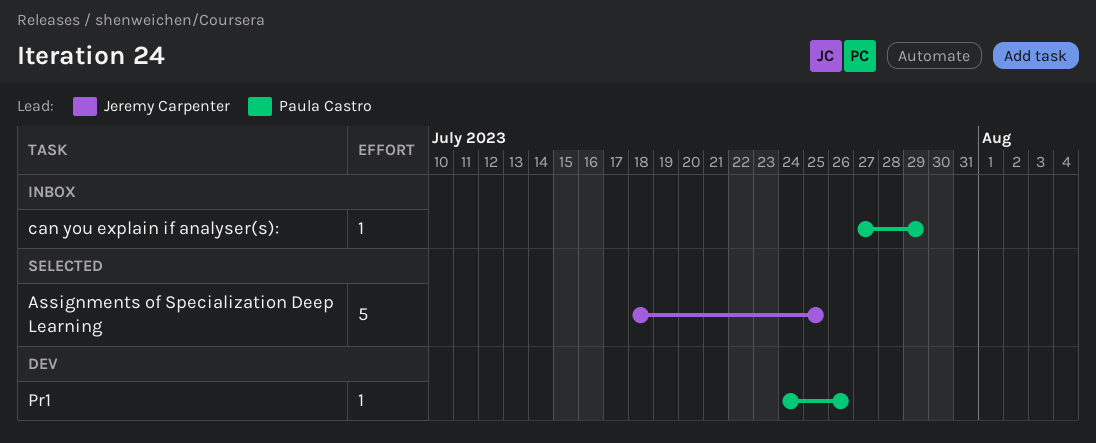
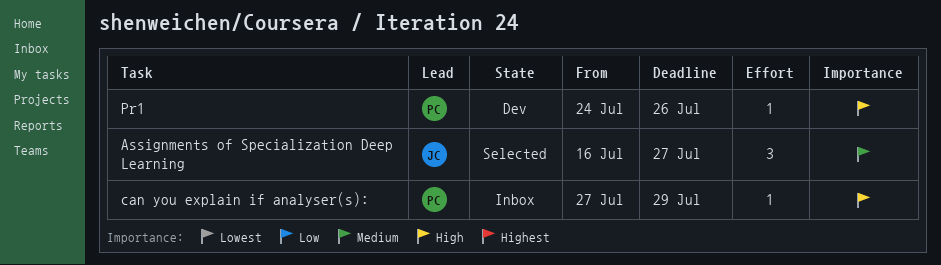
Assignments of Specialization Deep Learning, estimate: 5 -> 3
Assignments of Specialization Deep Learning, start: Jul 18 -> Jul 16
Assignments of Specialization Deep Learning, due: Jul 25 -> Jul 27

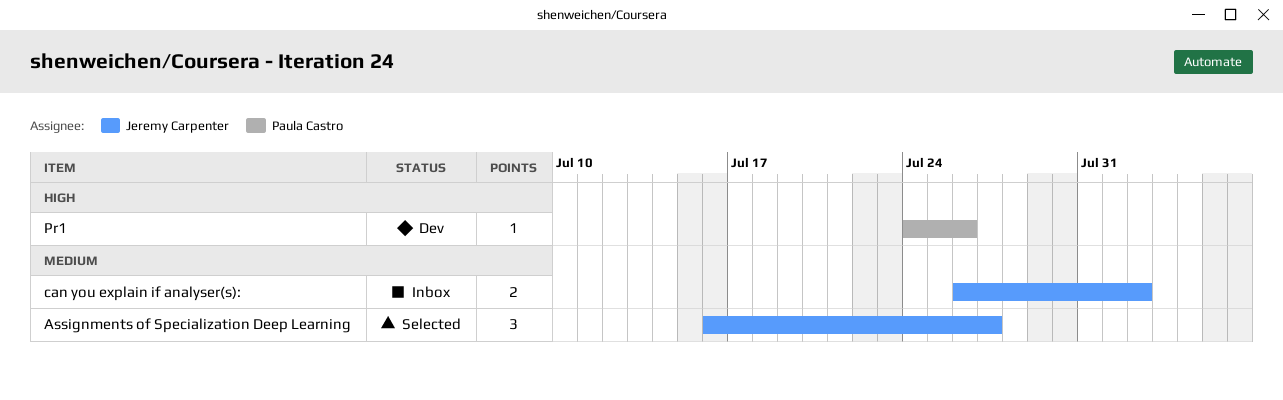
can you explain if analyser(s):, owner: Paula Castro -> Jeremy Carpenter
can you explain if analyser(s):, priority: High -> Medium
can you explain if analyser(s):, estimate: 1 -> 2
can you explain if analyser(s):, start: Jul 27 -> Jul 26
can you explain if analyser(s):, due: Jul 29 -> Aug 2

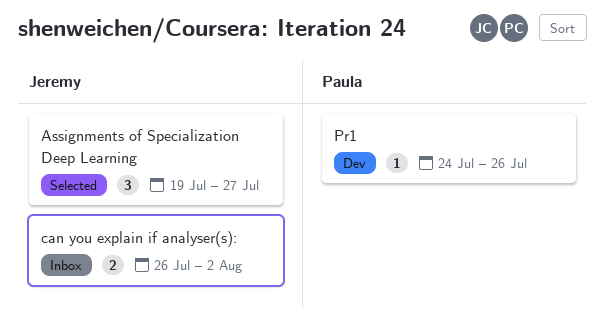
Assignments of Specialization Deep Learning, start: Jul 16 -> Jul 19

